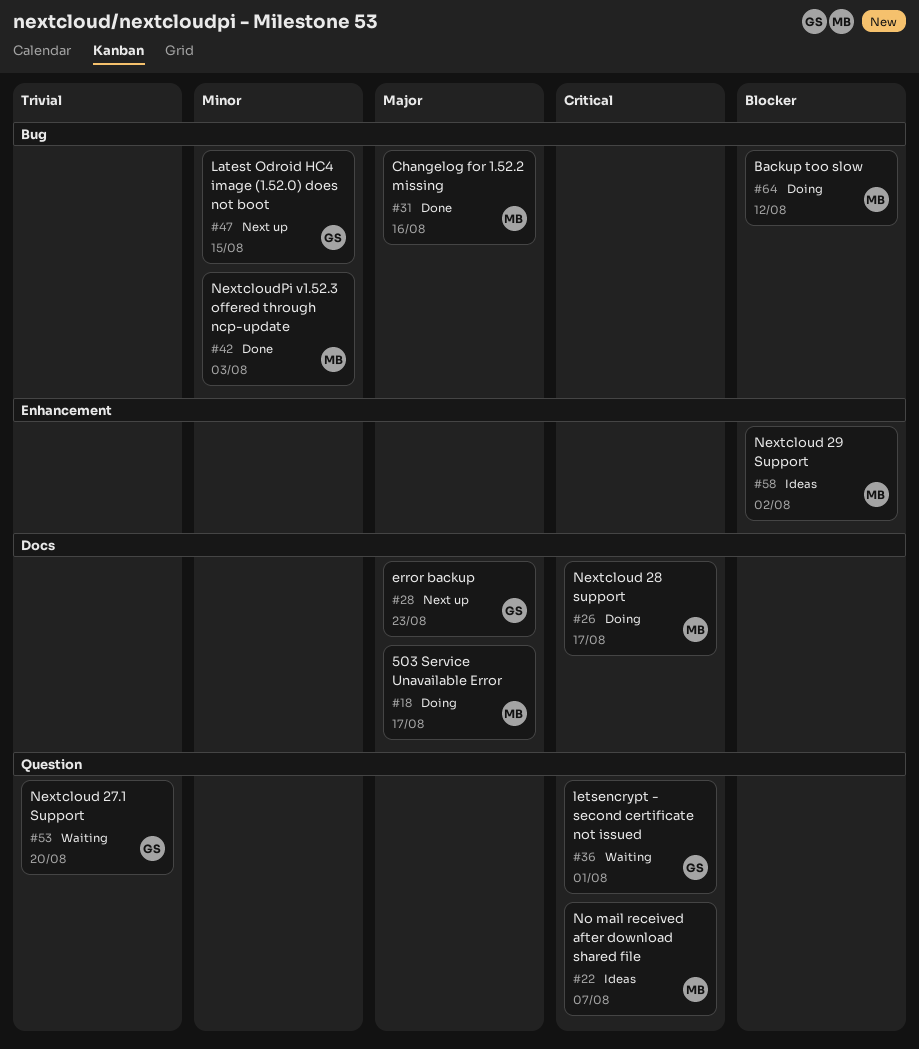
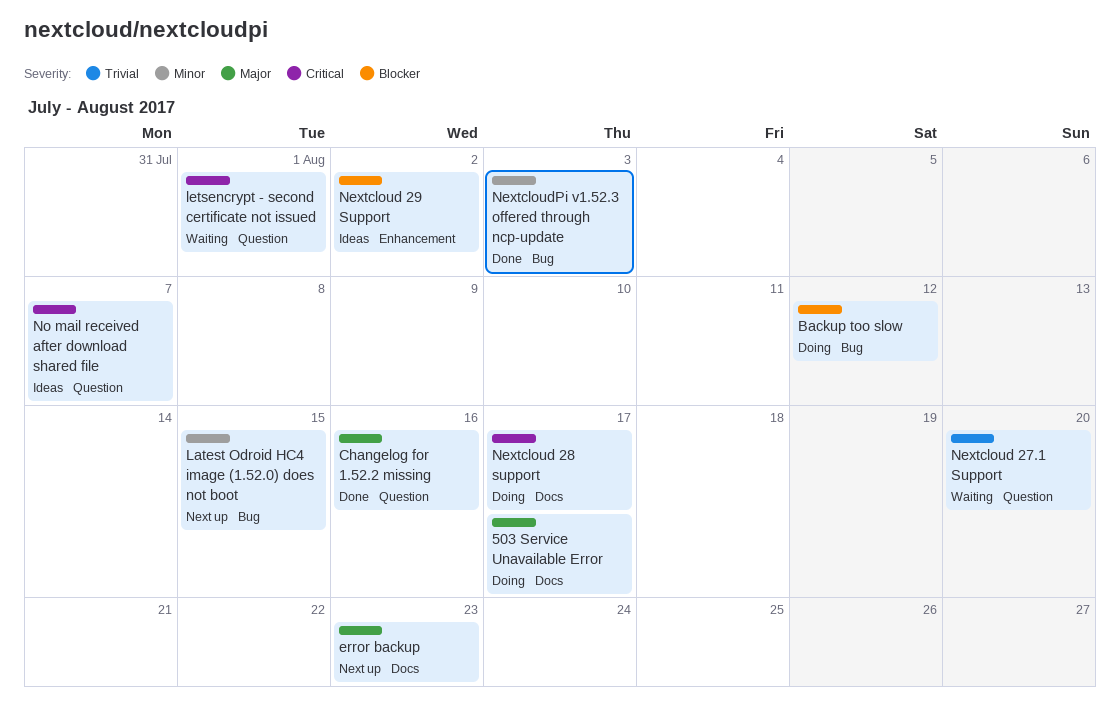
Changelog for 1.52.2 missing, label: Bug -> Question

